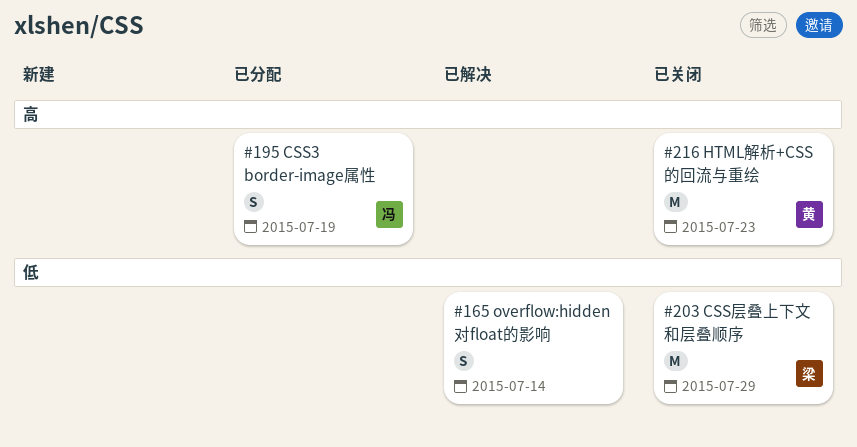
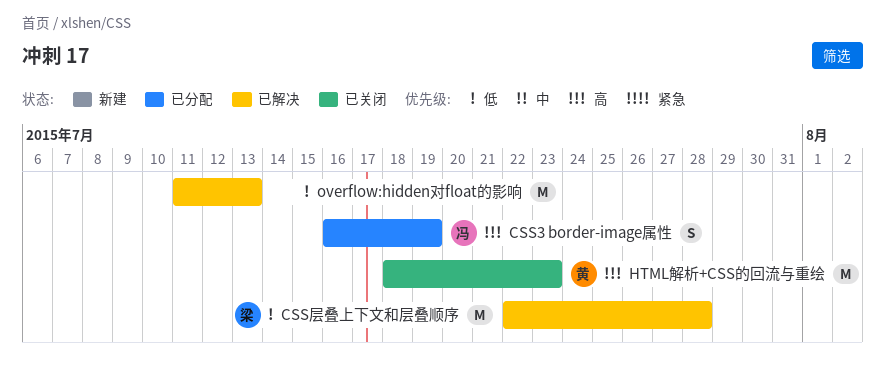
CSS层叠上下文和层叠顺序, status: 已关闭 -> 已解决
CSS层叠上下文和层叠顺序, due: Jul 29 -> Jul 28
overflow:hidden对float的影响, estimate: S -> M
overflow:hidden对float的影响, due: Jul 14 -> Jul 13

